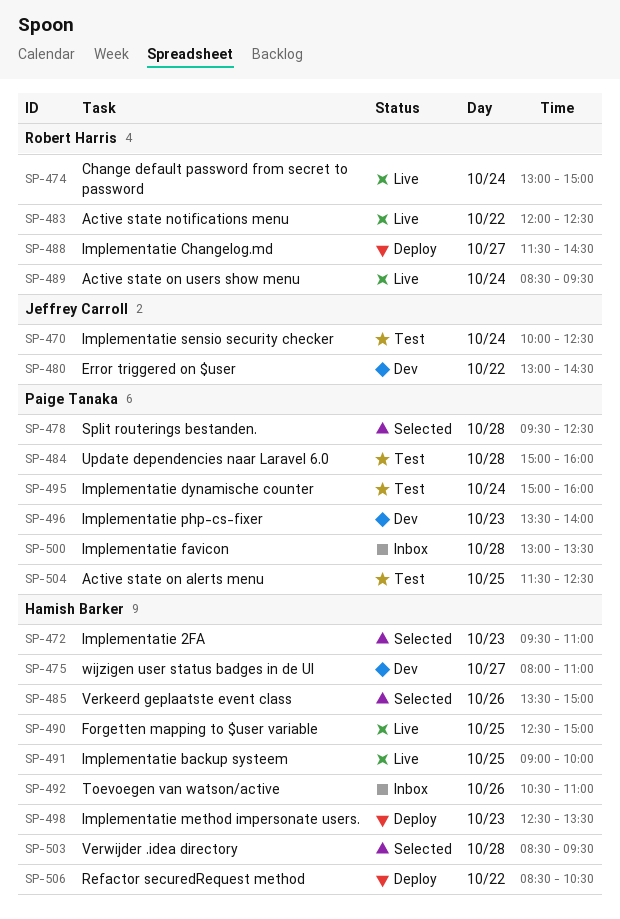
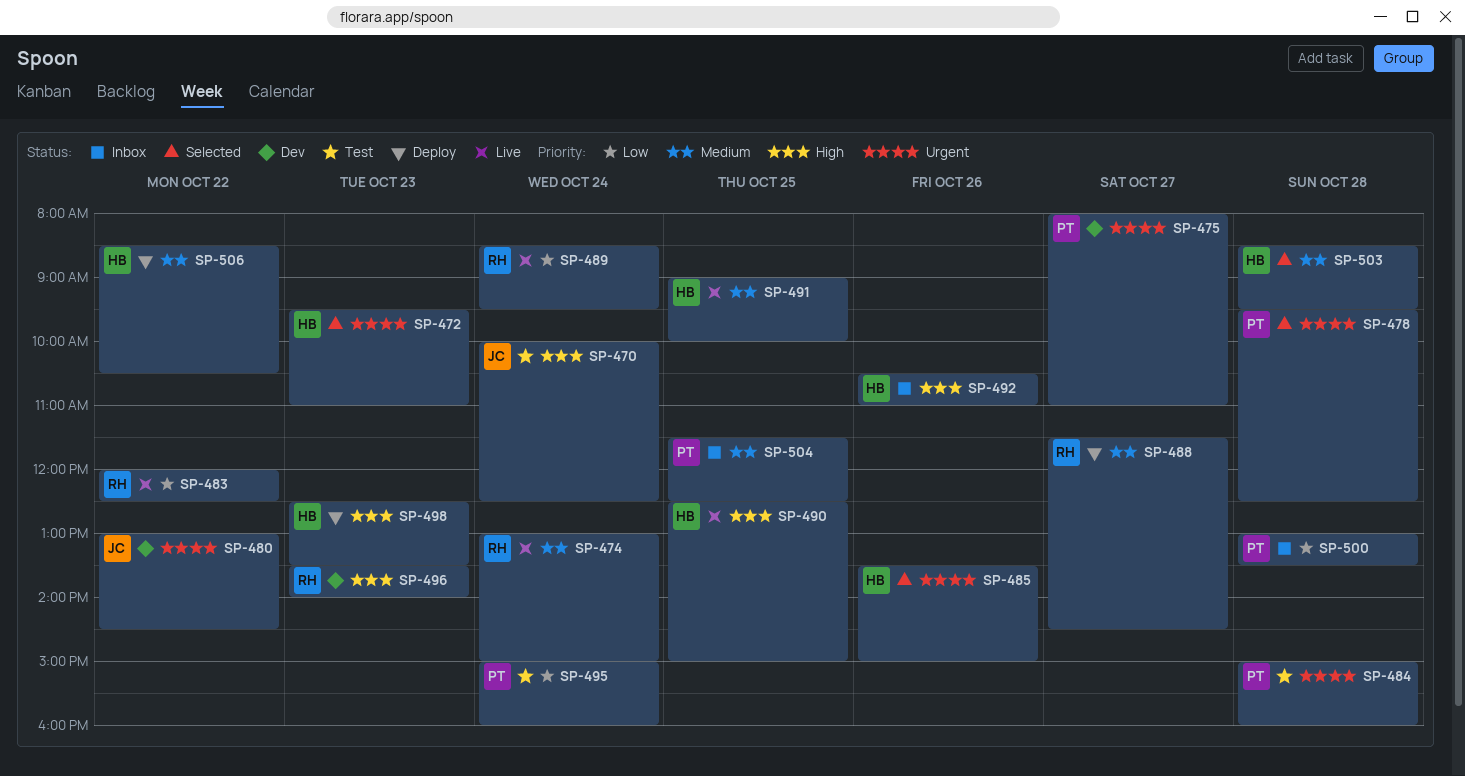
SP-475, owner: Hamish Barker -> Paige Tanaka
SP-496, owner: Paige Tanaka -> Robert Harris
SP-504, status: Test -> Inbox

